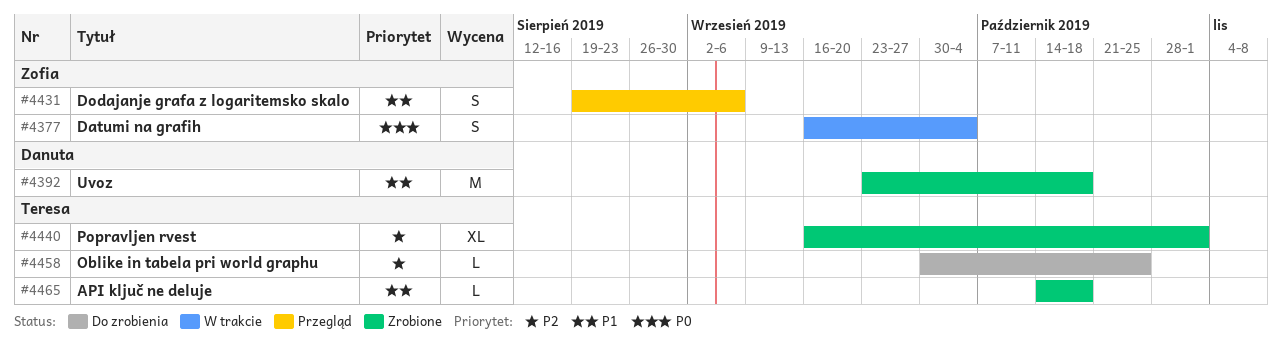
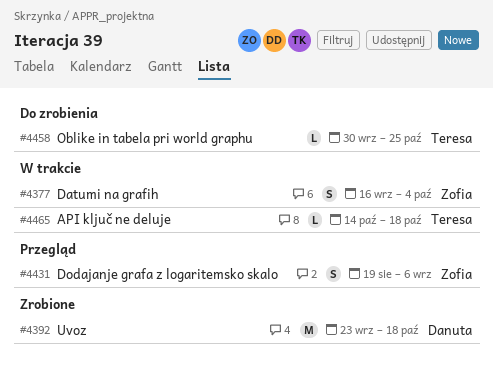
#4440: present -> none
#4465, status: Zrobione -> W trakcie

